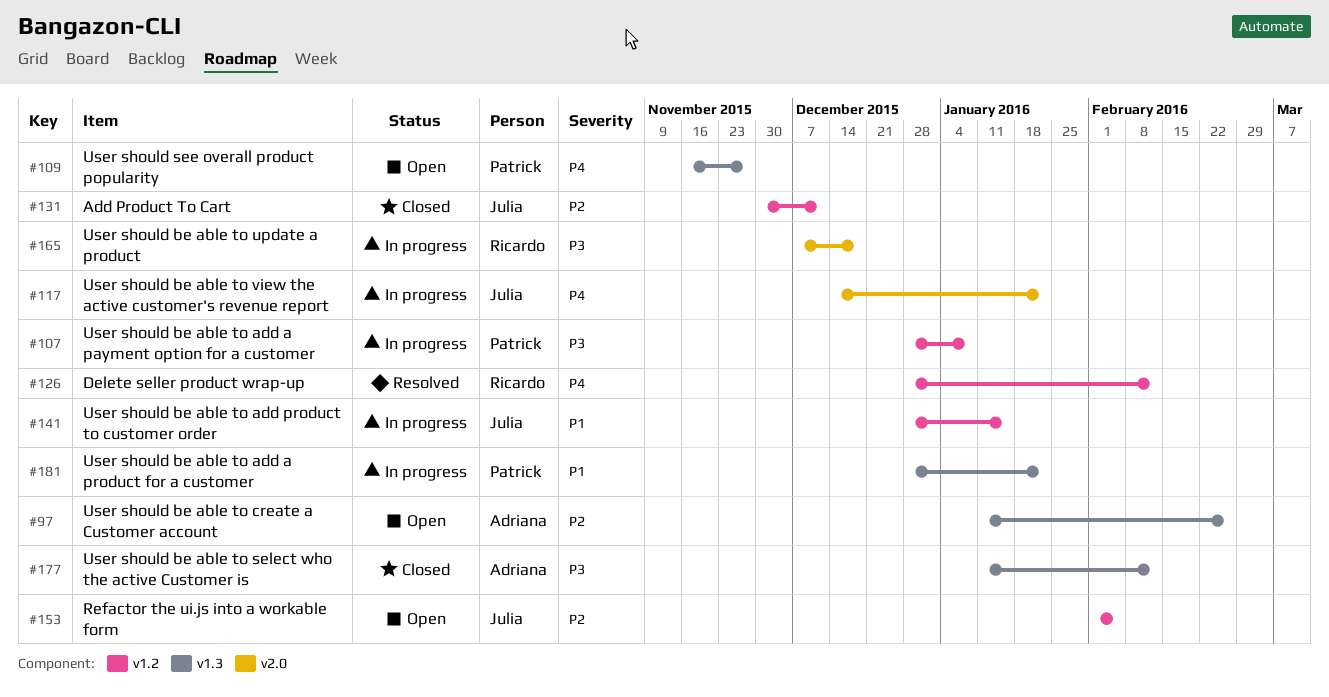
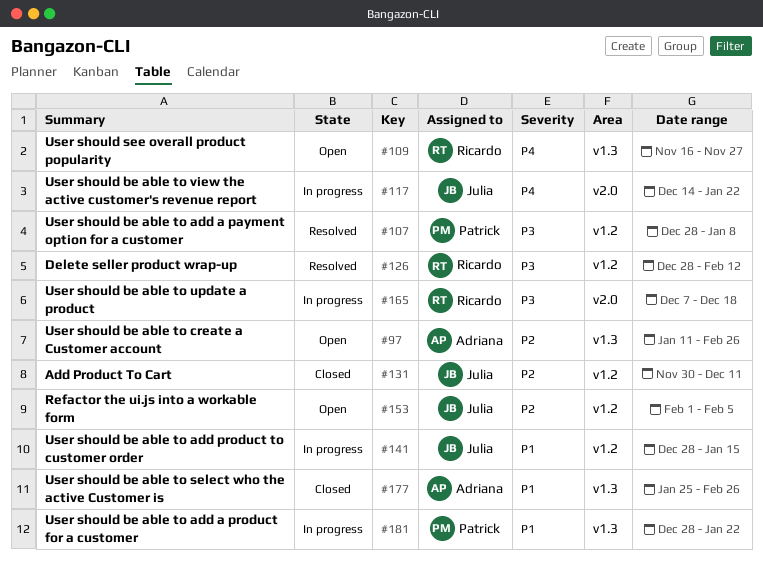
#107, status: In progress -> Resolved
#109, owner: Patrick -> Ricardo
#126, priority: P4 -> P3
#177, priority: P3 -> P1
#177, start: Jan 11 -> Jan 25
#177, due: Feb 12 -> Feb 26

